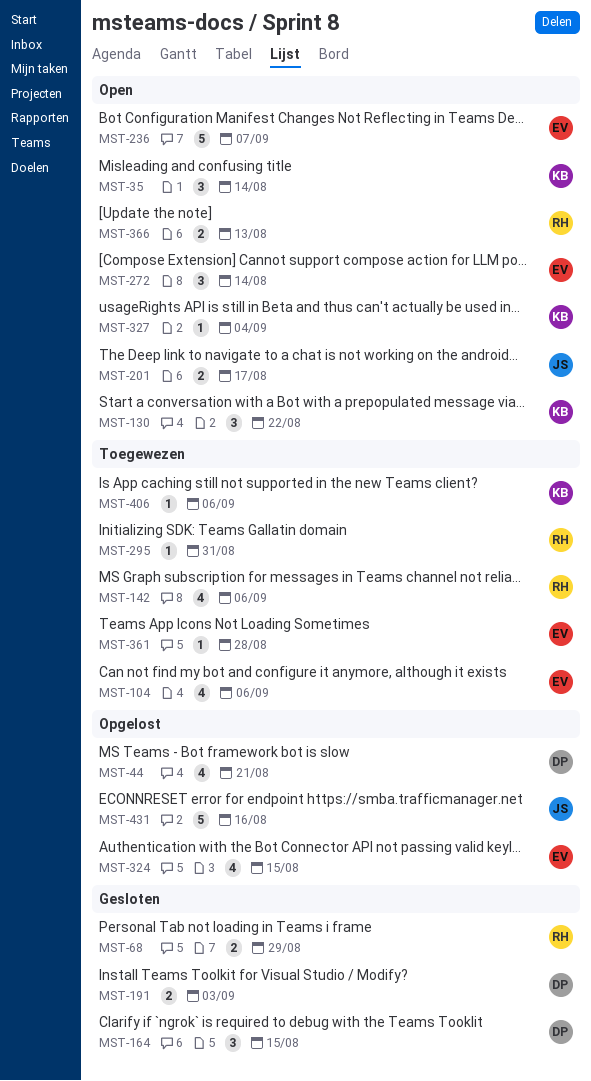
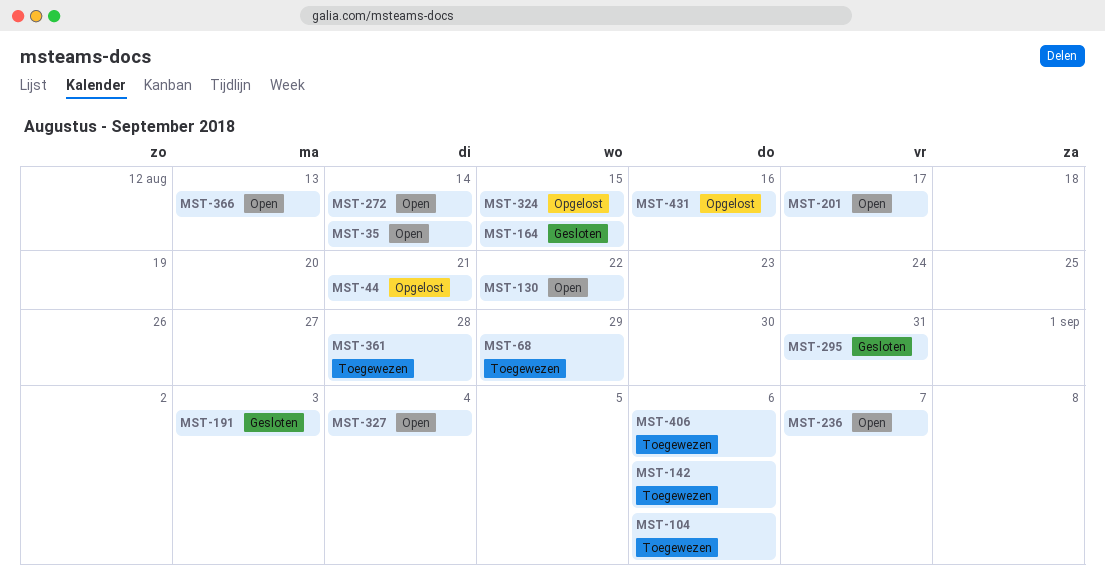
MST-68, status: Gesloten -> Toegewezen
MST-295, status: Toegewezen -> Gesloten

